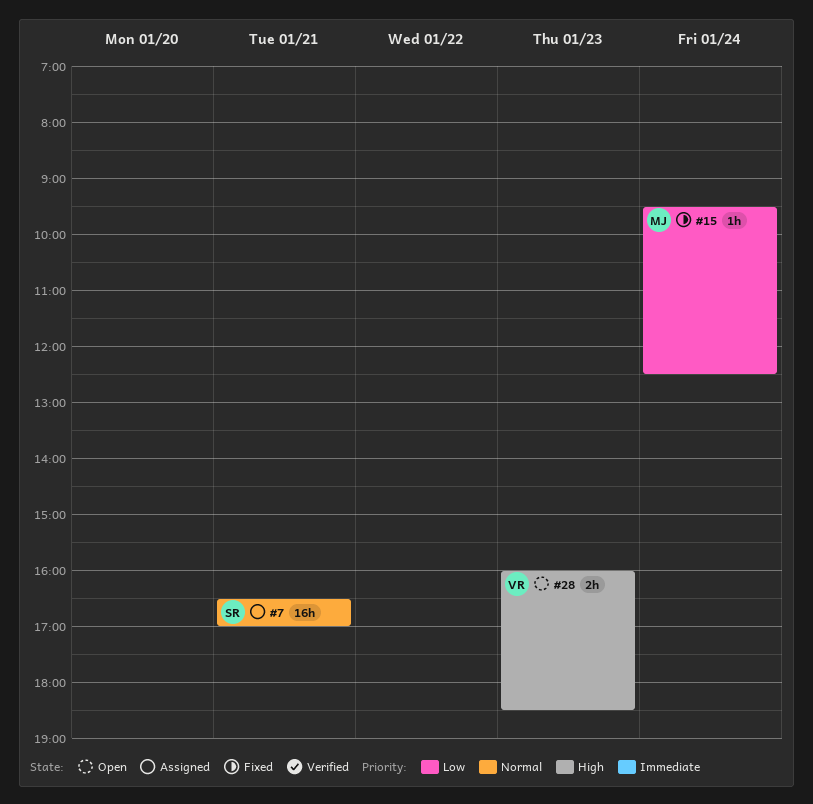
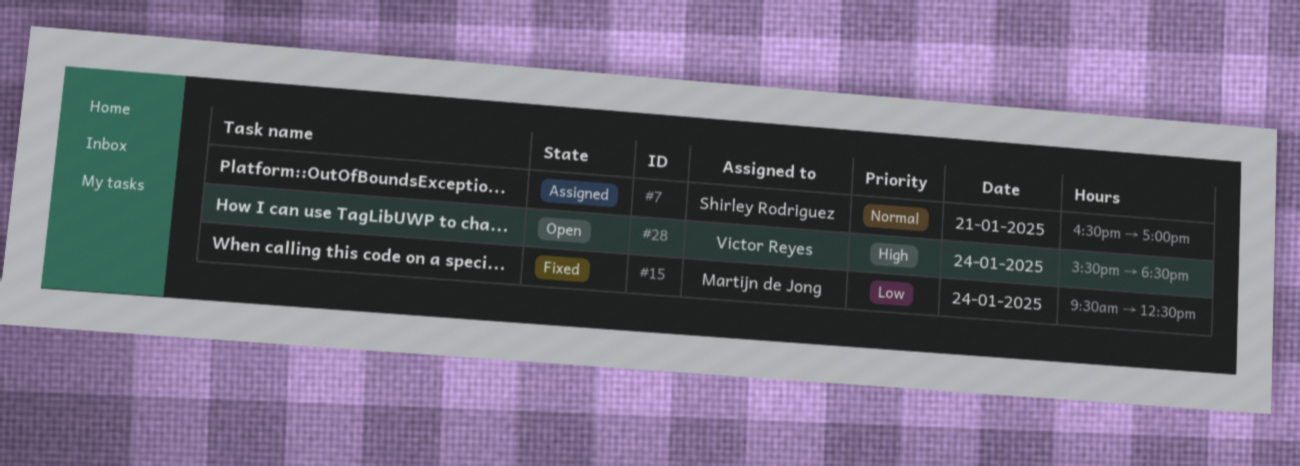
#28, day: Jan 23 -> Jan 24
#28, begins: 16:00 -> 15:30

